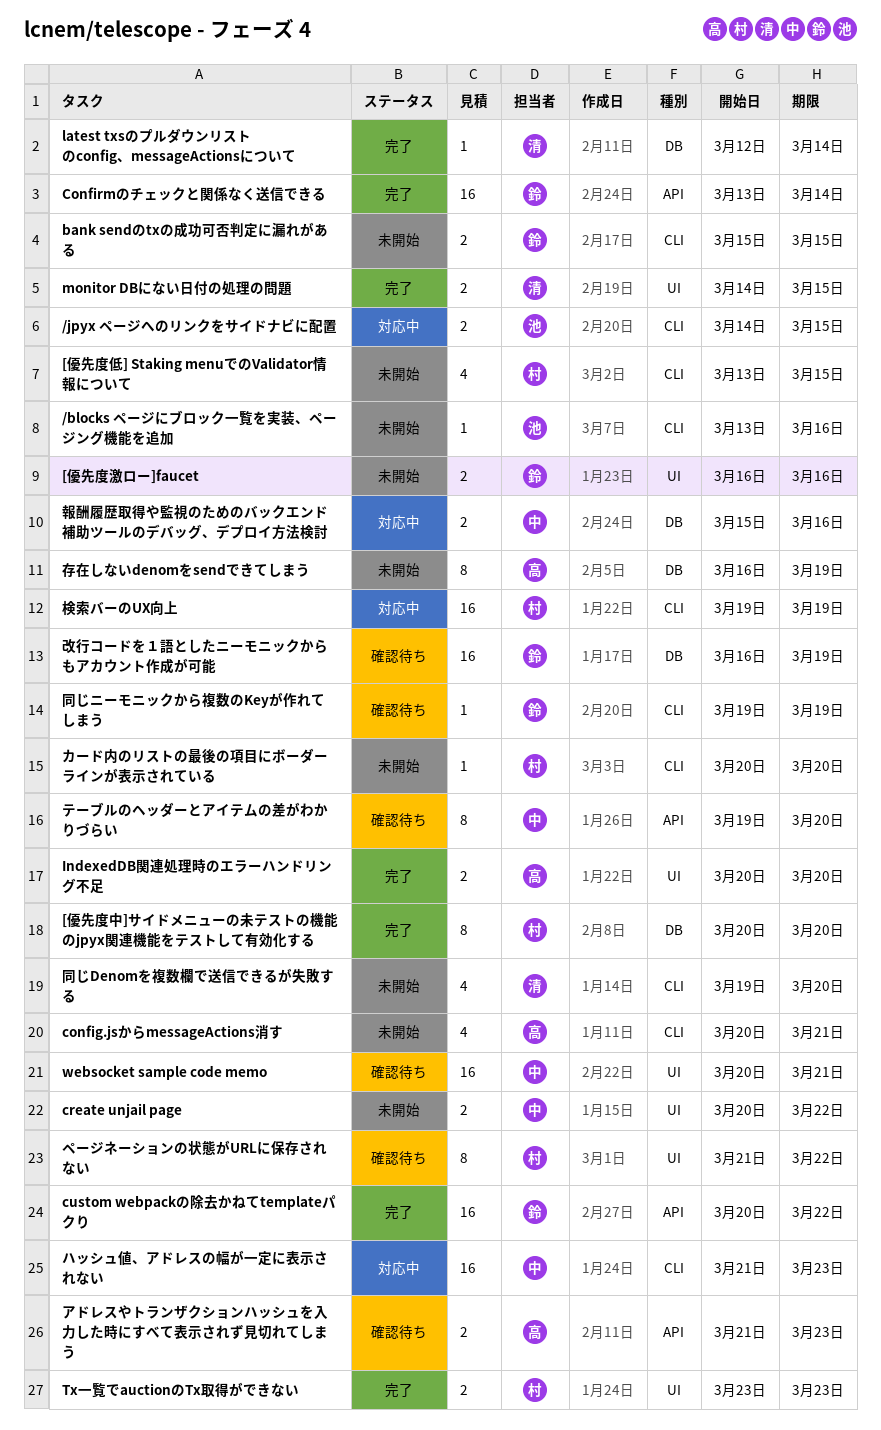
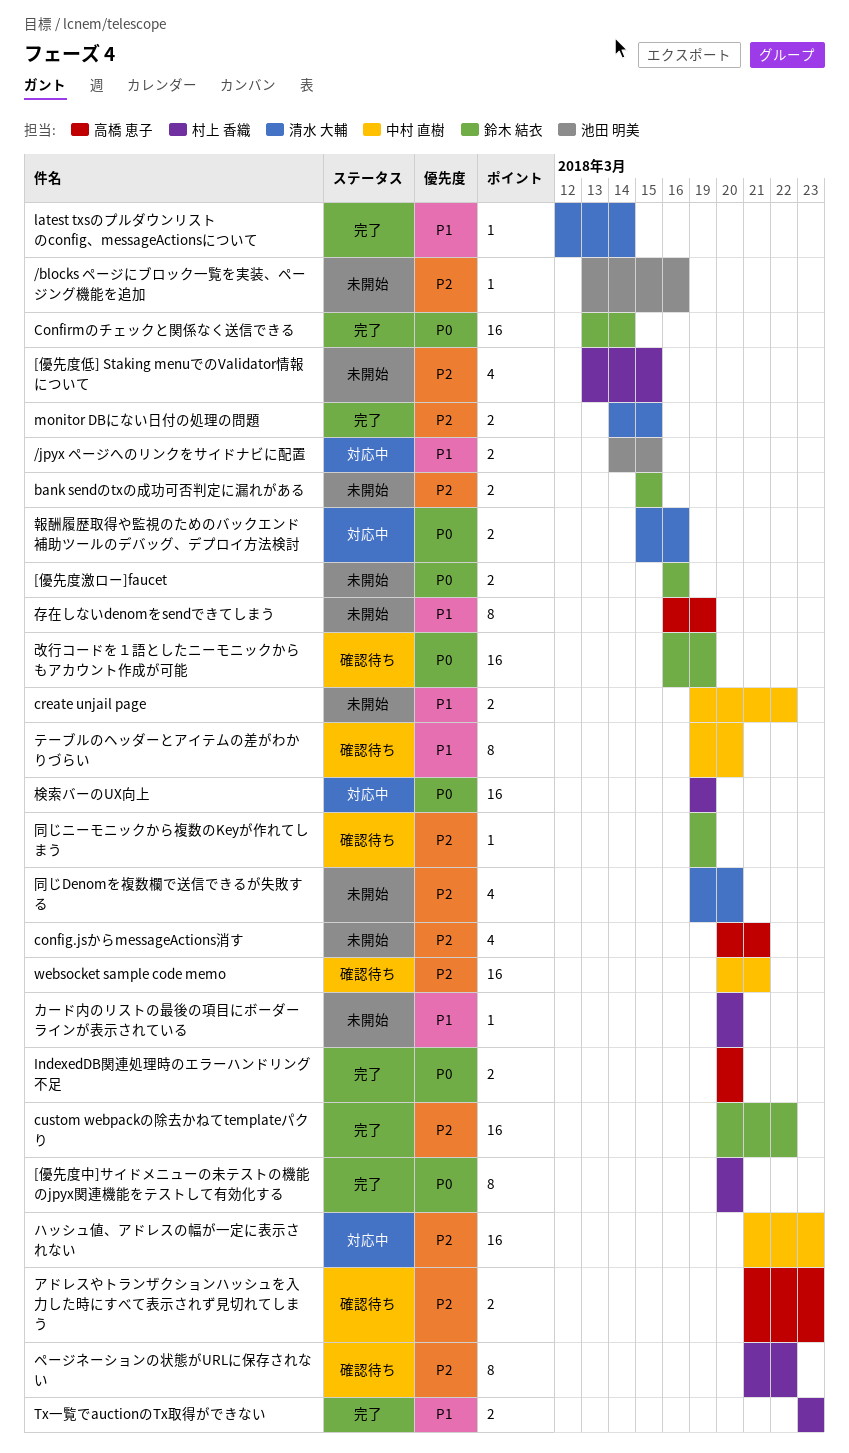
create unjail page, start: Mar 20 -> Mar 19
報酬履歴取得や監視のためのバックエンド補助ツールのデバッグ、デプロイ方法検討, owner: 中村 直樹 -> 清水 大輔

